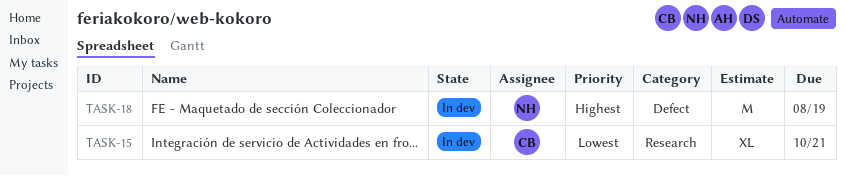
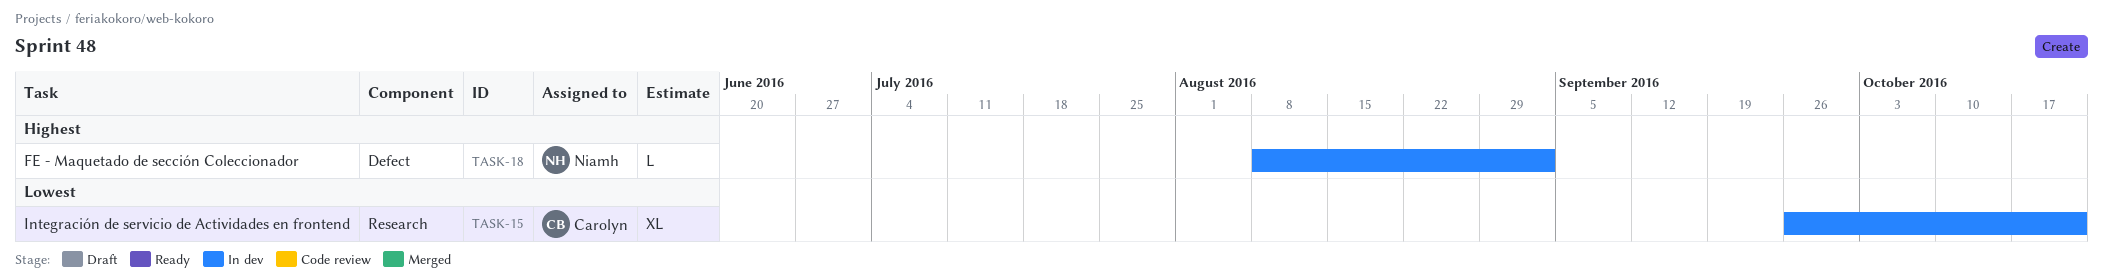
TASK-18, estimate: M -> L
TASK-18, due: Aug 19 -> Sep 2

